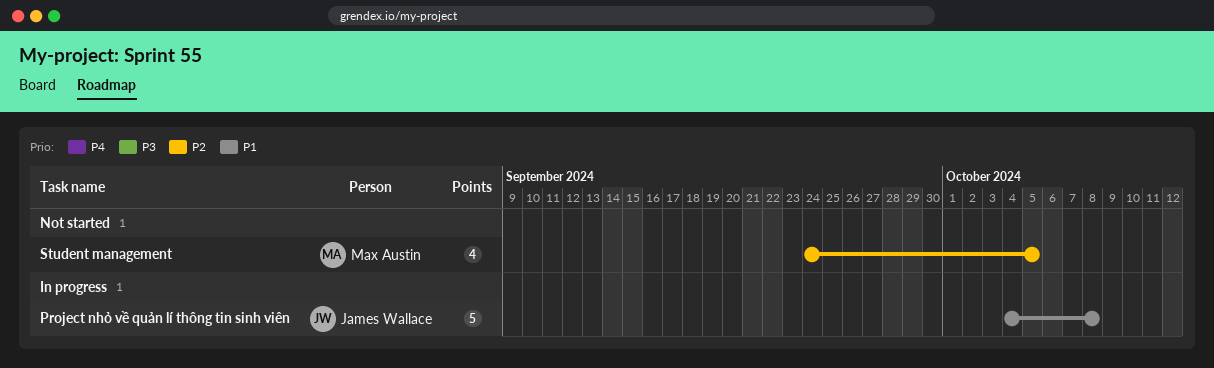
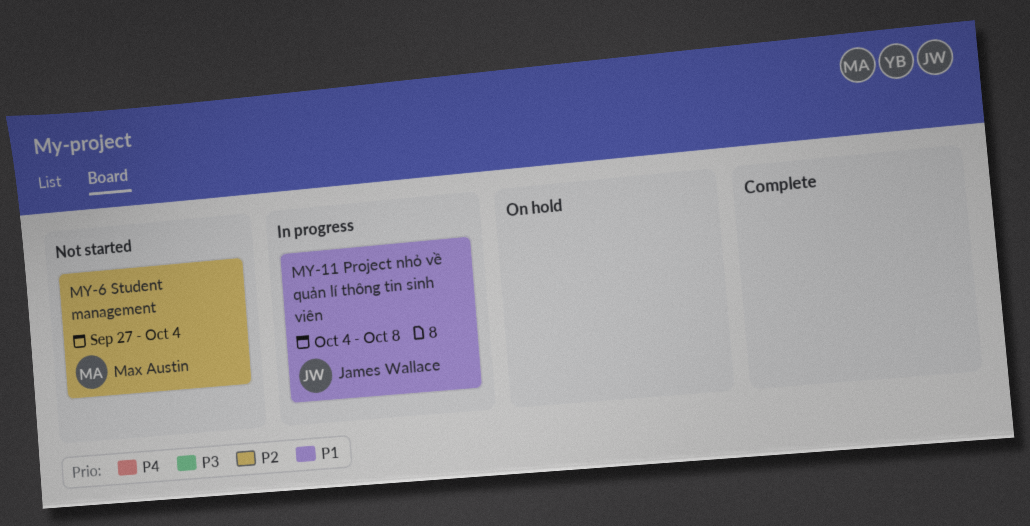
Student management, start: Sep 24 -> Sep 27
Student management, due: Oct 5 -> Oct 4

